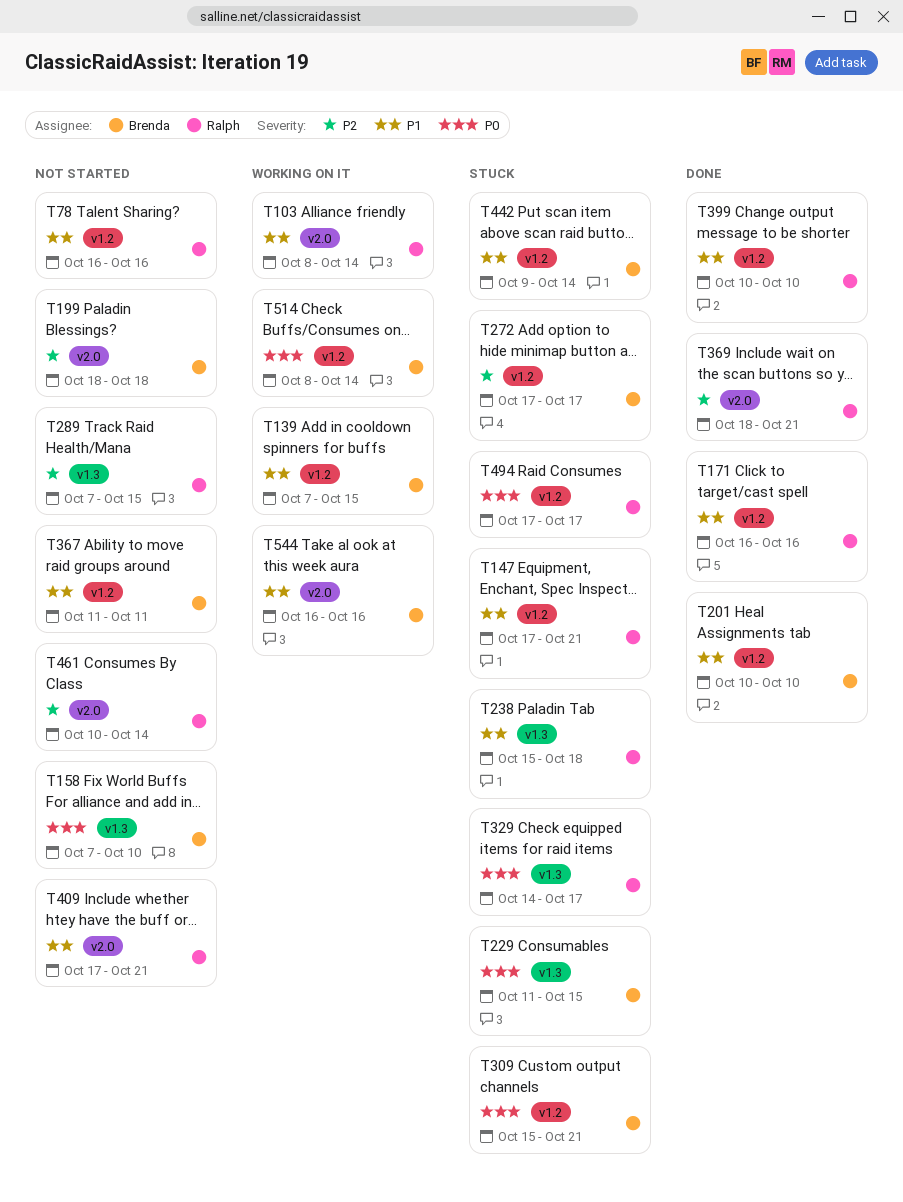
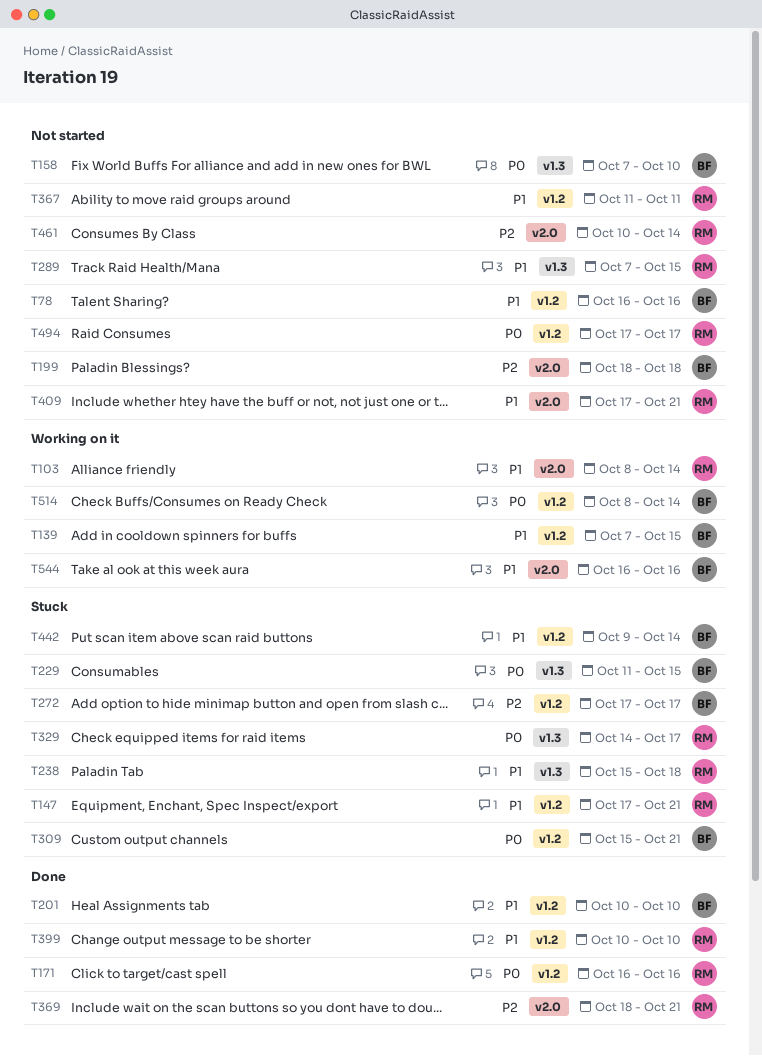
T78, owner: Ralph -> Brenda
T171, priority: P1 -> P0
T289, priority: P2 -> P1
T367, owner: Brenda -> Ralph
T494, status: Stuck -> Not started

